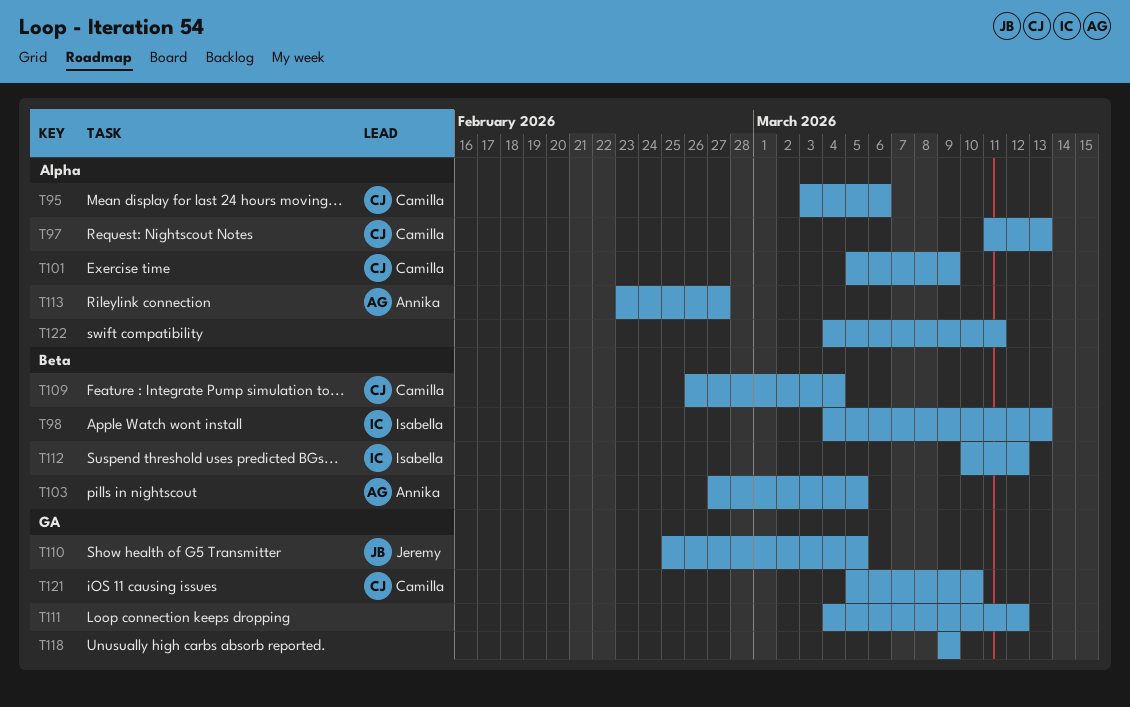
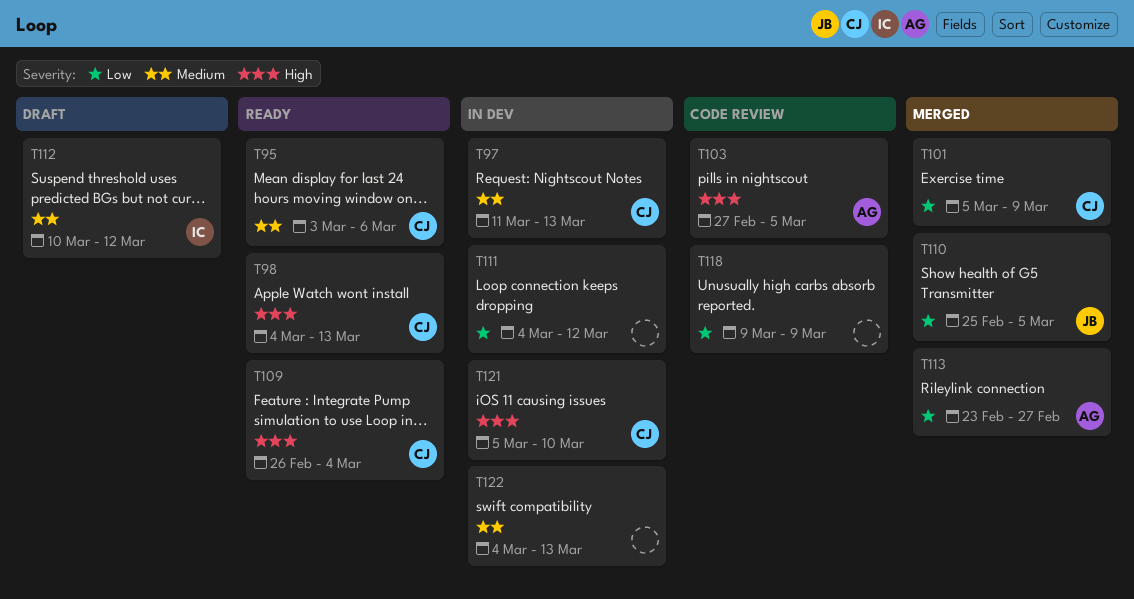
T98, owner: Isabella -> Camilla
T122, due: Mar 11 -> Mar 13

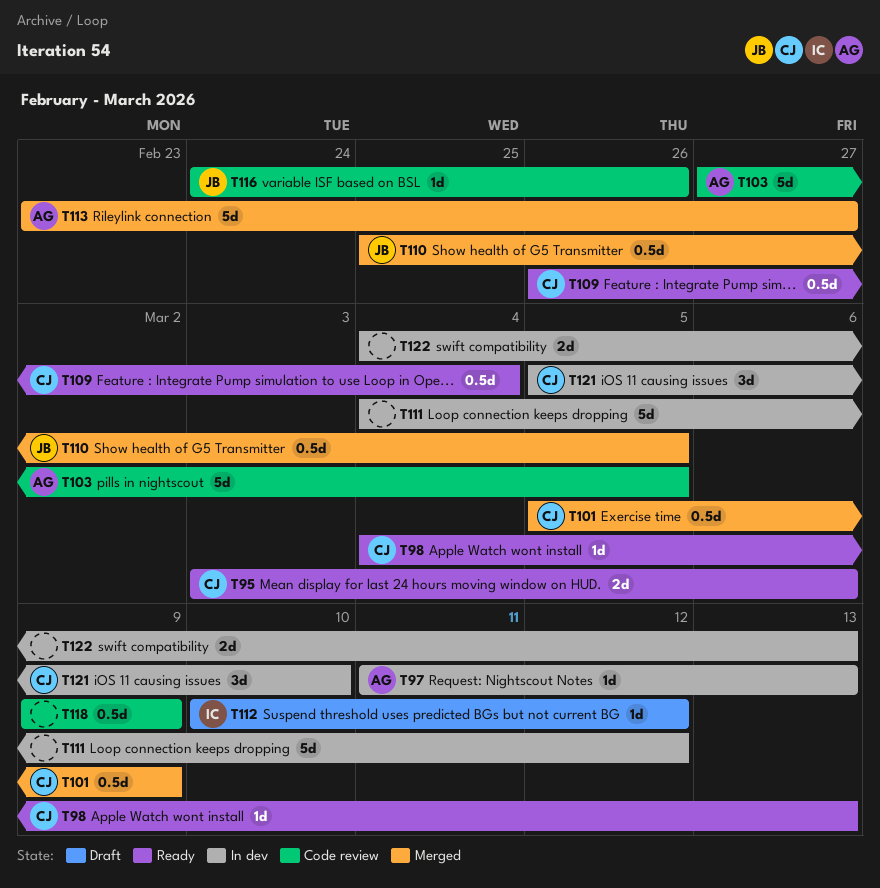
T97, owner: CJ -> AG
T116: none -> present

